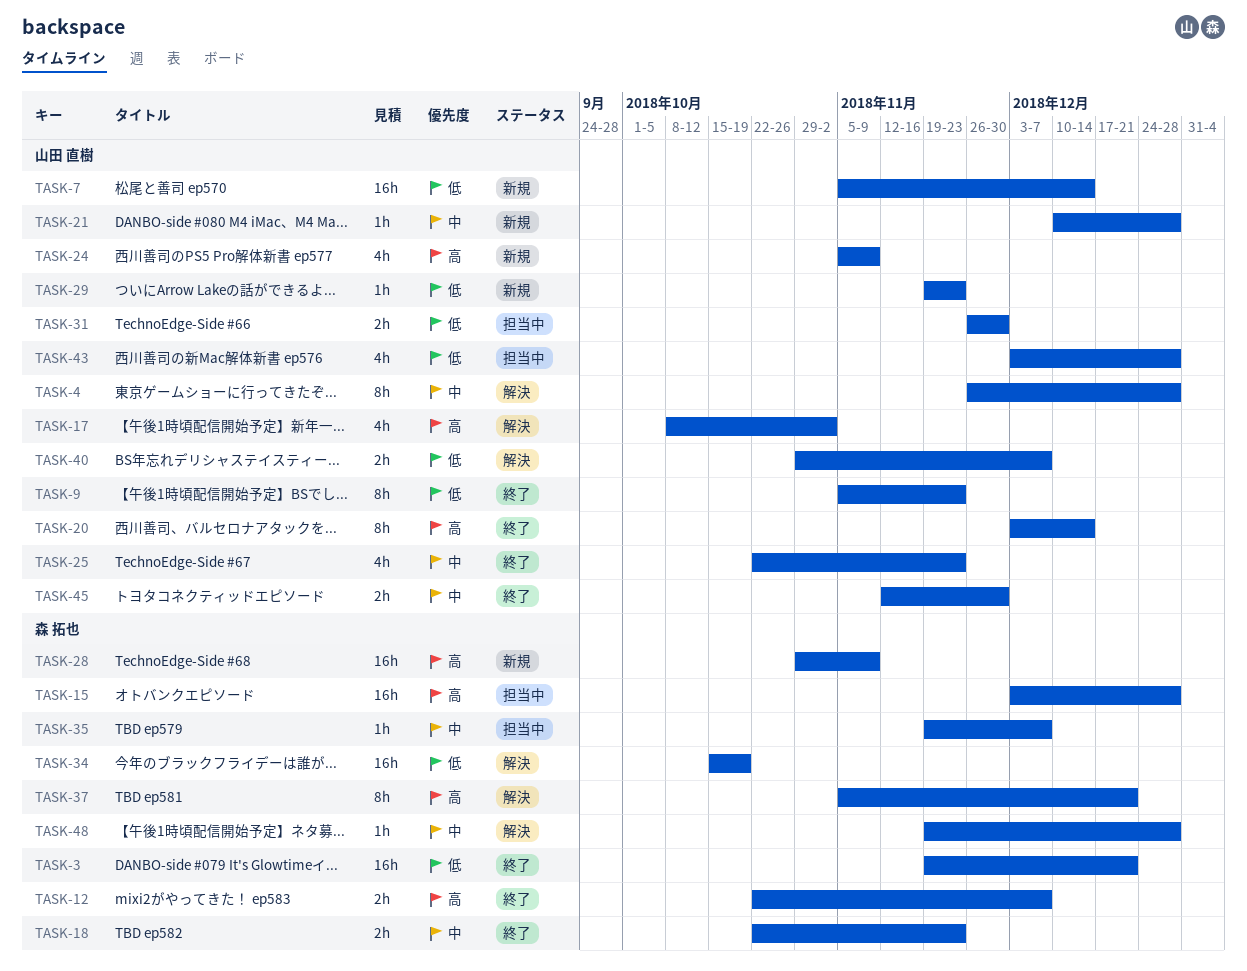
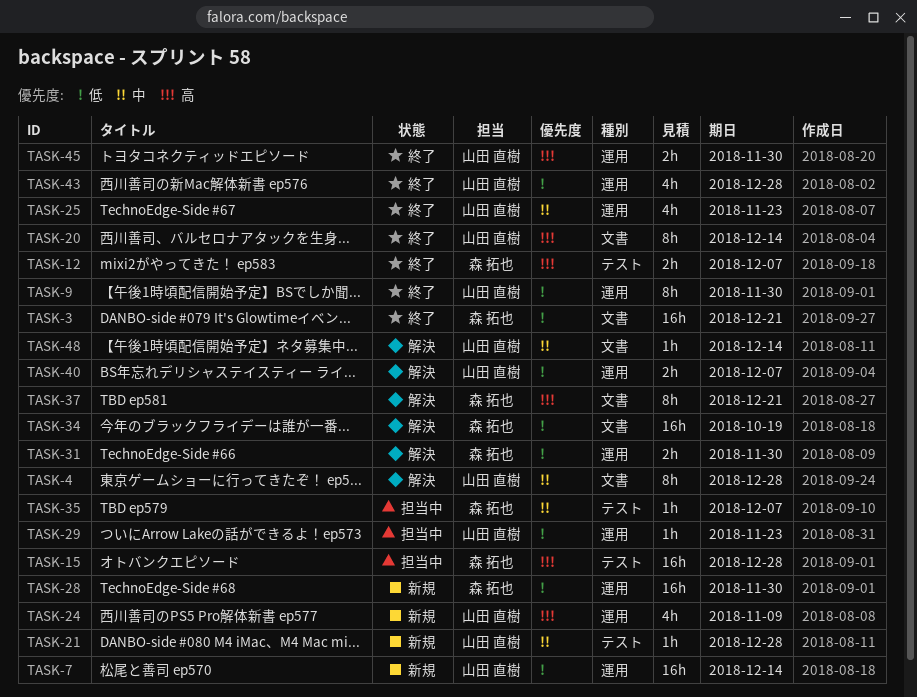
TASK-9, due: Nov 23 -> Nov 30
TASK-17: present -> none
TASK-18: present -> none
TASK-28, priority: 高 -> 低
TASK-28, due: Nov 9 -> Nov 30
TASK-29, status: 新規 -> 担当中
TASK-31, status: 担当中 -> 解決
TASK-31, owner: 山田 直樹 -> 森 拓也
TASK-43, status: 担当中 -> 終了
TASK-45, priority: 中 -> 高
TASK-48, owner: 森 拓也 -> 山田 直樹
TASK-48, due: Dec 28 -> Dec 14

